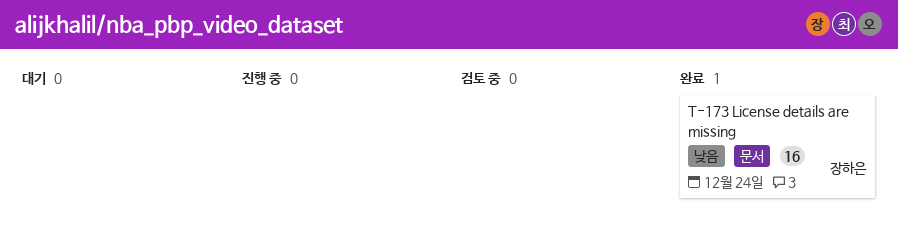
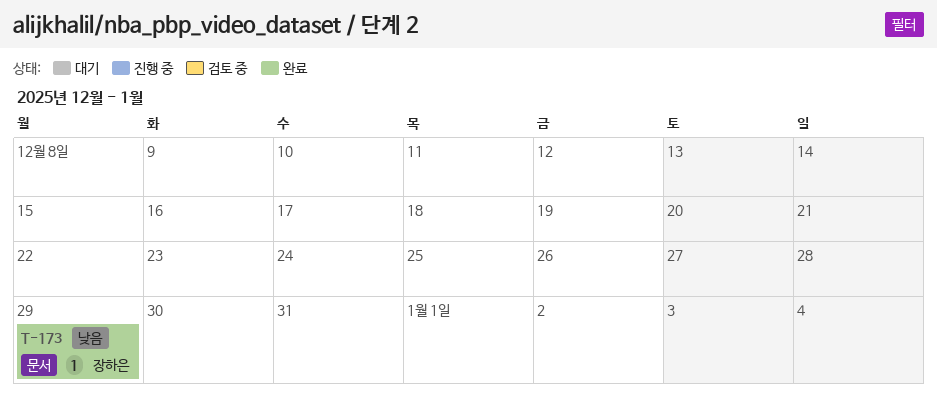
T-173, estimate: 16 -> 1
T-173, due: Dec 24 -> Dec 29

